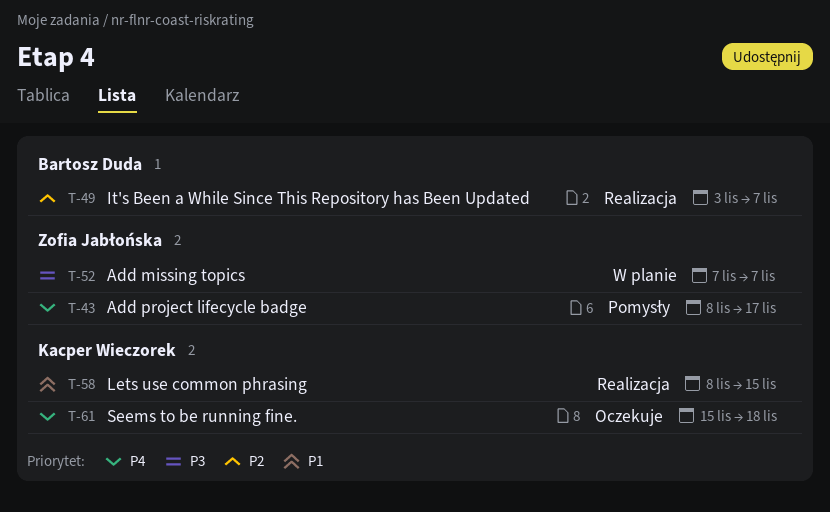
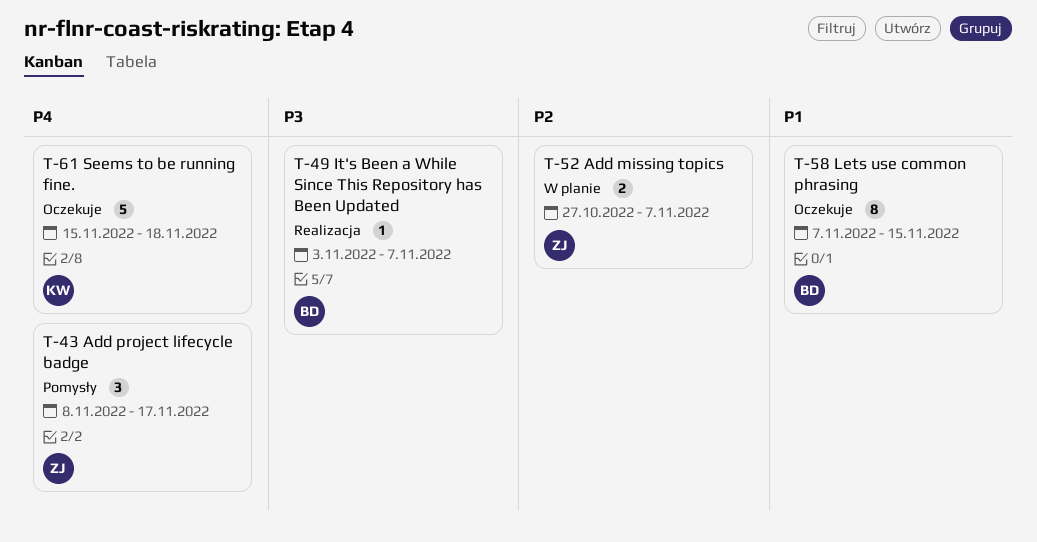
T-49, priority: P2 -> P3
T-52, priority: P3 -> P2
T-52, start: Nov 7 -> Oct 27
T-58, status: Realizacja -> Oczekuje
T-58, owner: Kacper Wieczorek -> Bartosz Duda
T-58, start: Nov 8 -> Nov 7

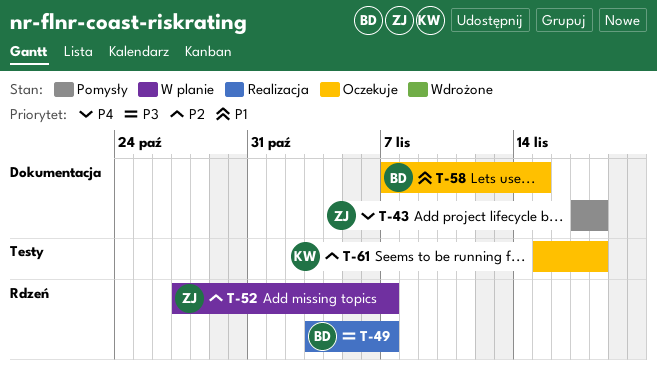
T-43, start: Nov 8 -> Nov 17
T-43, due: Nov 17 -> Nov 18
T-61, priority: P4 -> P2

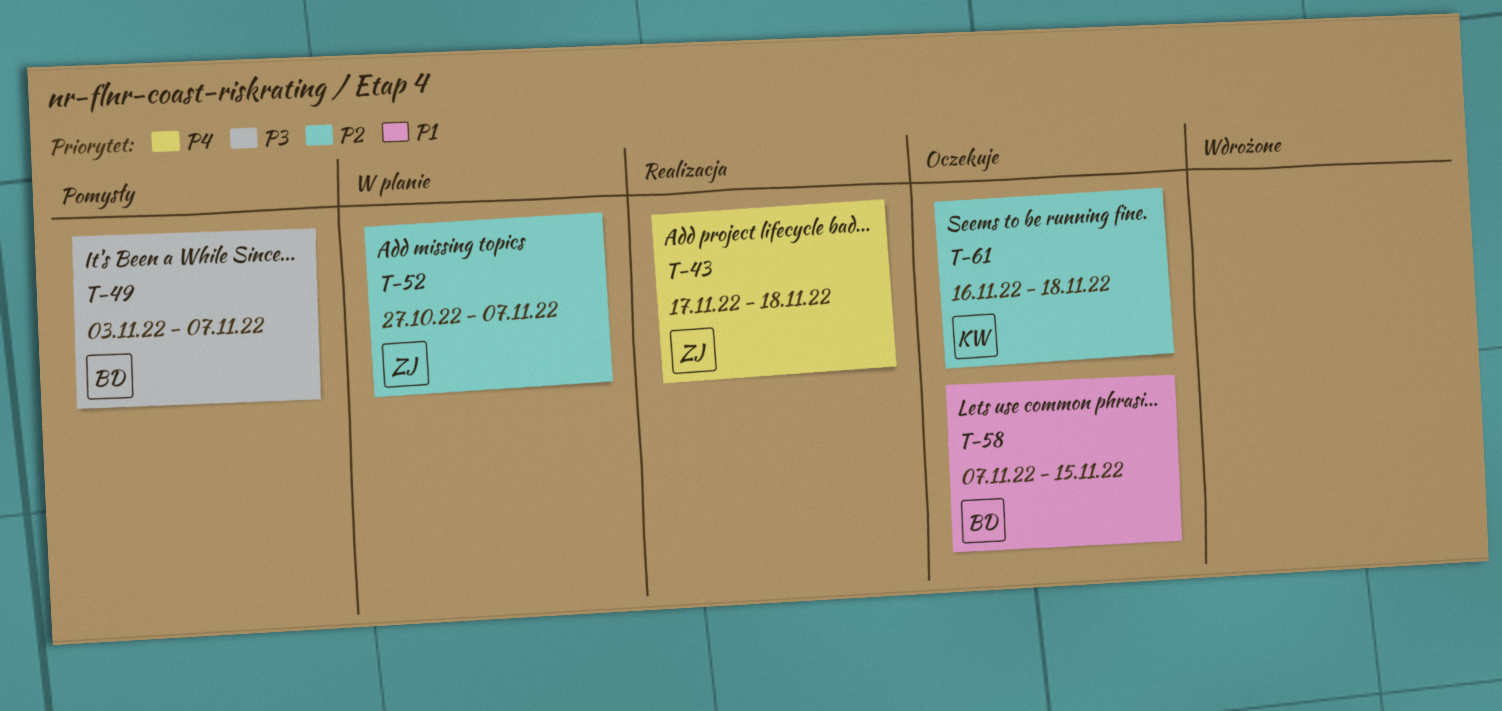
T-43, status: Pomysły -> Realizacja
T-49, status: Realizacja -> Pomysły
T-61, start: Nov 15 -> Nov 16

